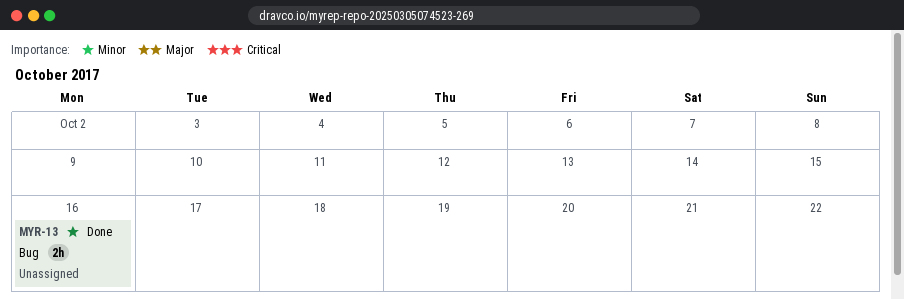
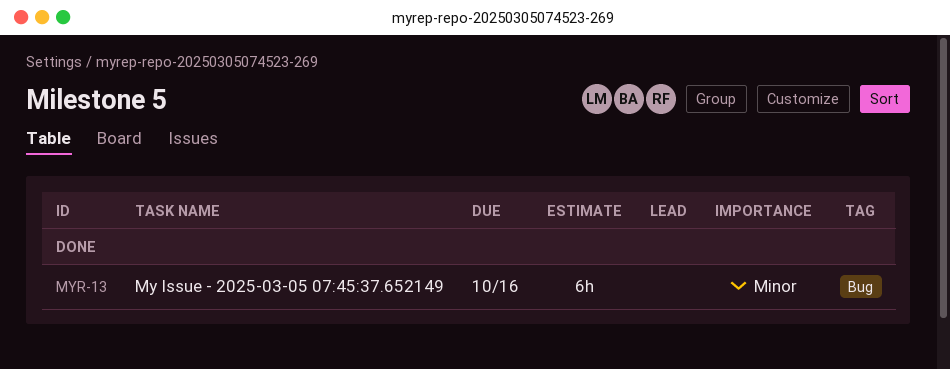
MYR-13, estimate: 2h -> 6h

